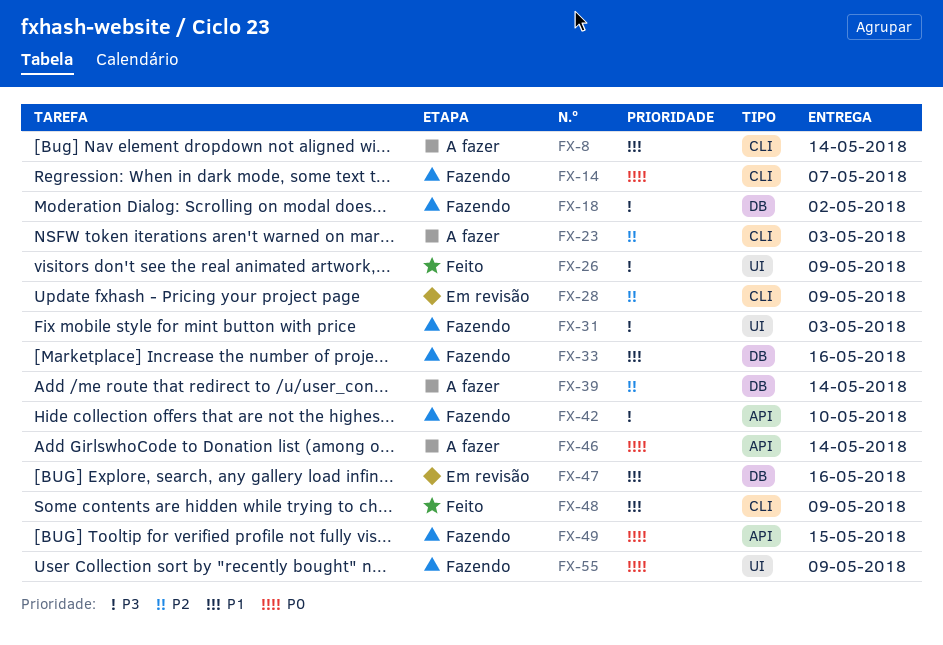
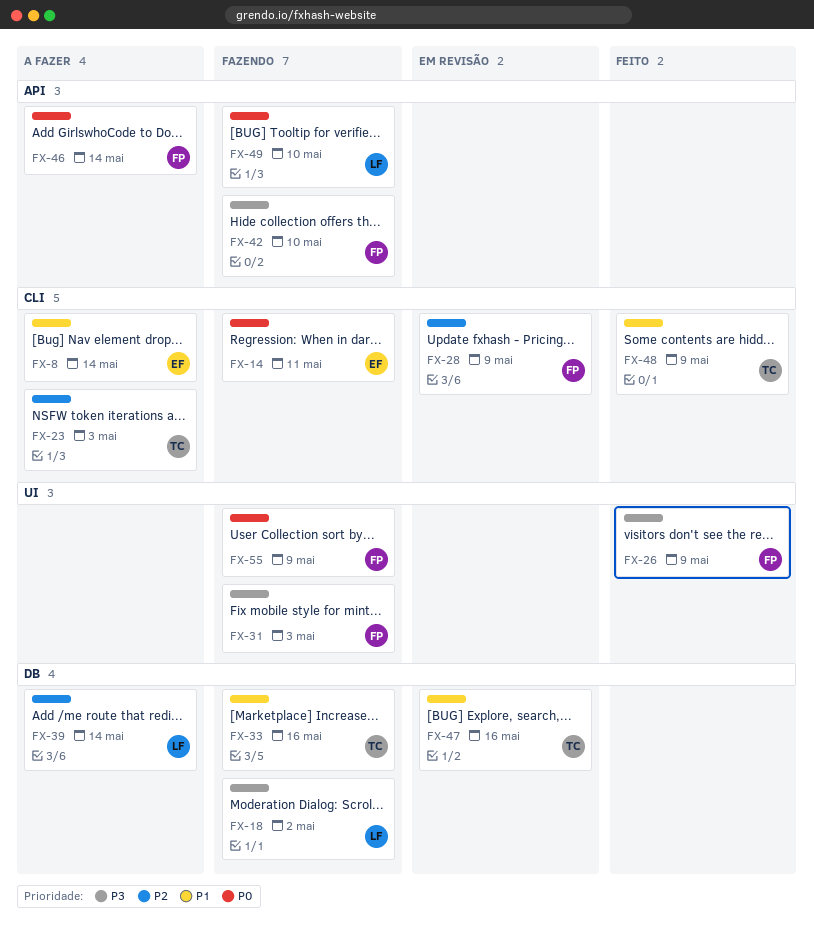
FX-14, due: May 7 -> May 11
FX-49, due: May 15 -> May 10

